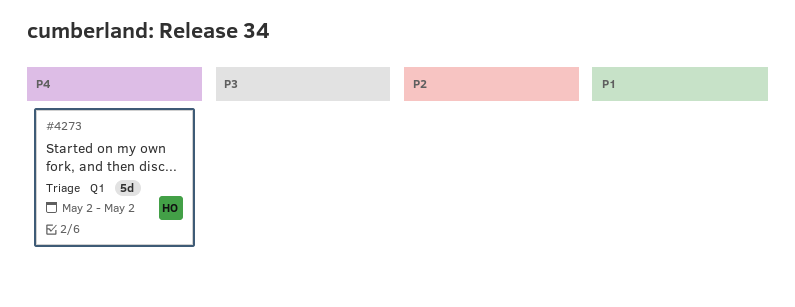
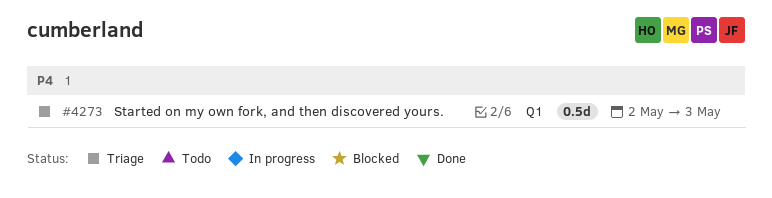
#4273, estimate: 5d -> 0.5d
#4273, due: May 2 -> May 3

